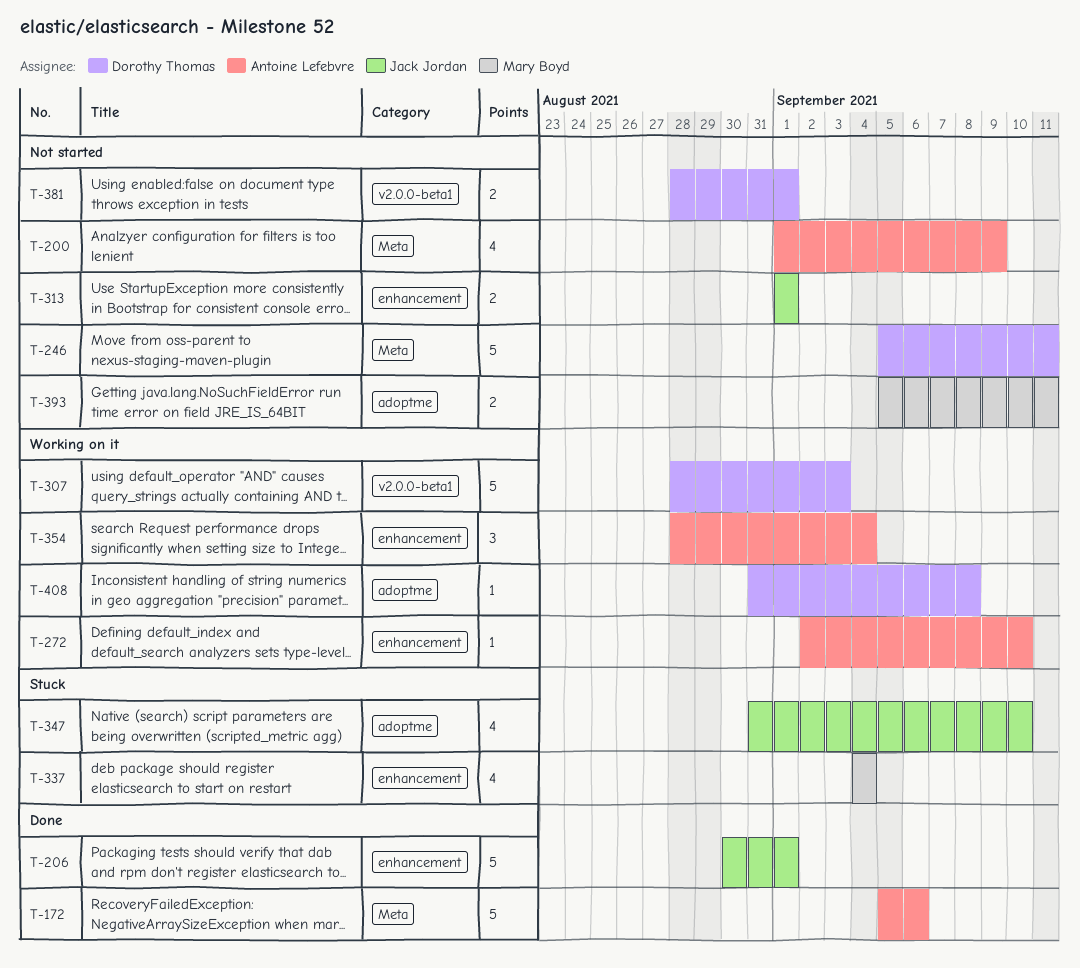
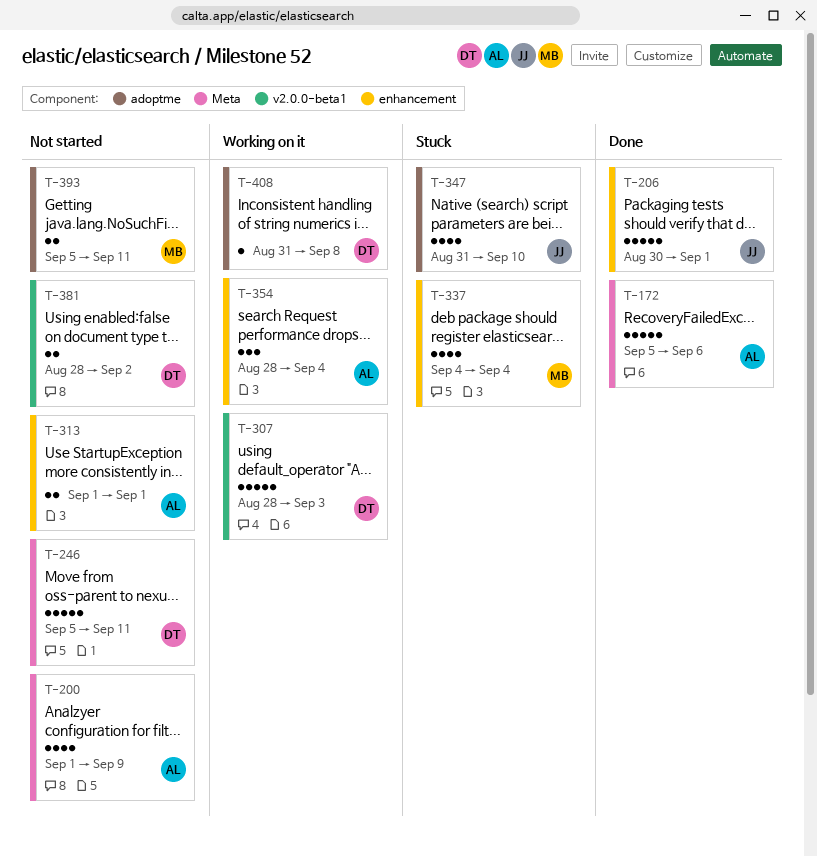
T-272: present -> none
T-313, owner: Jack Jordan -> Antoine Lefebvre
T-381, due: Sep 1 -> Sep 2

